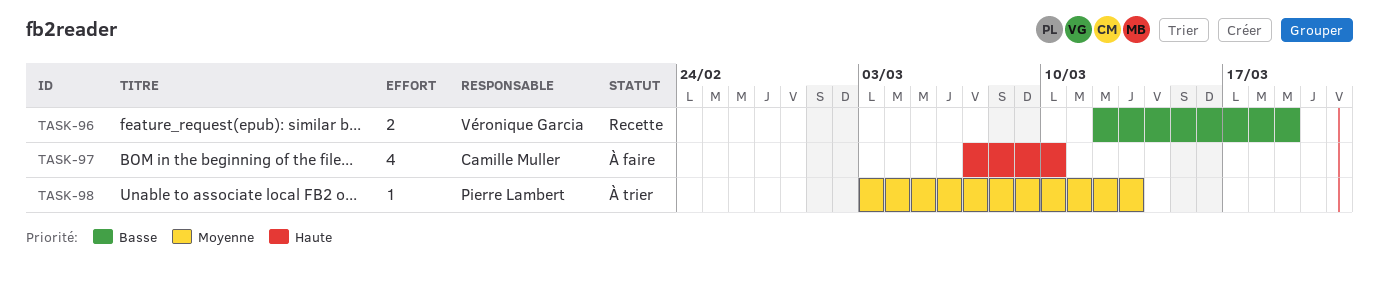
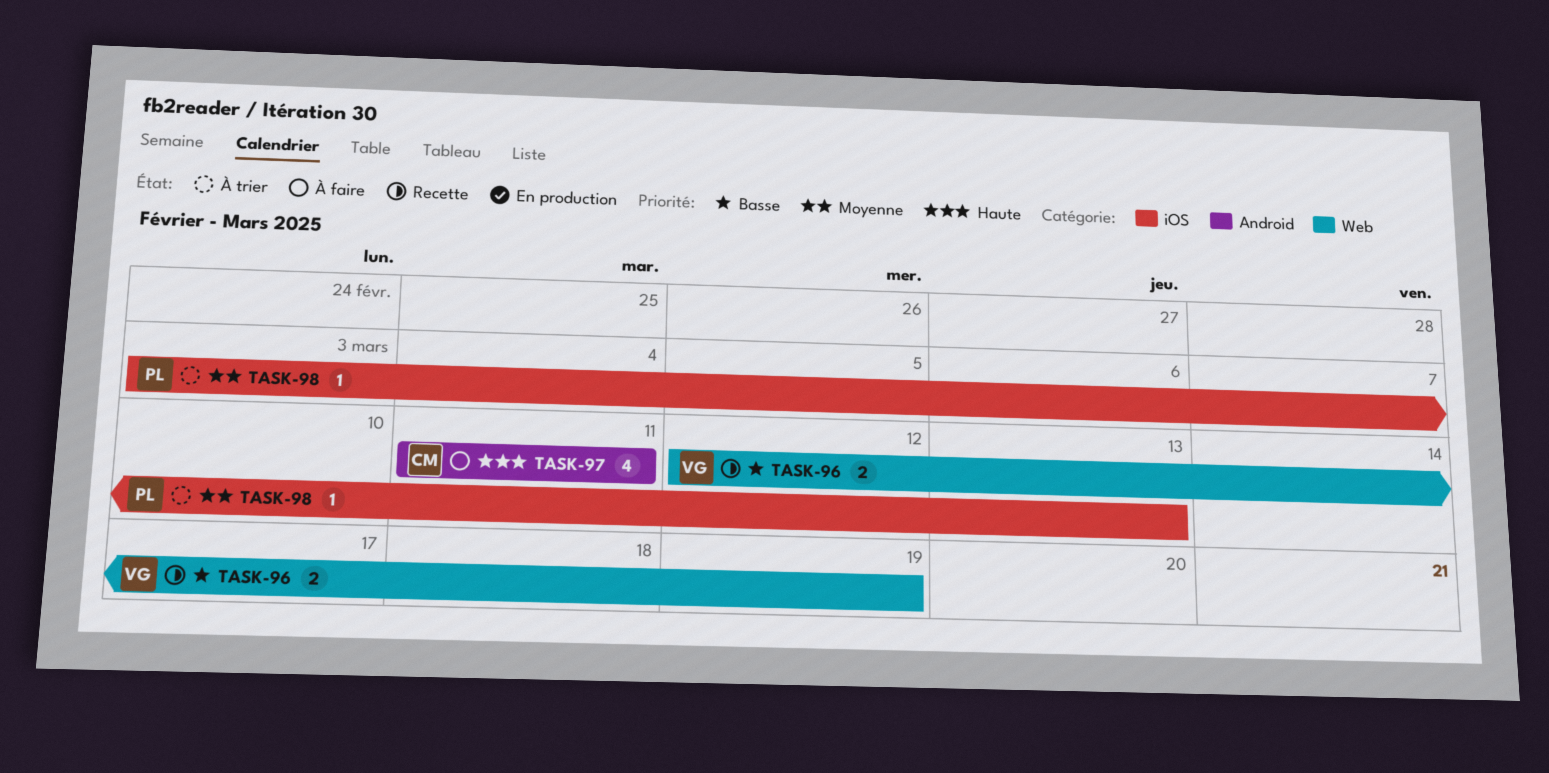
TASK-97, start: Mar 7 -> Mar 11
TASK-97, due: Mar 10 -> Mar 11

